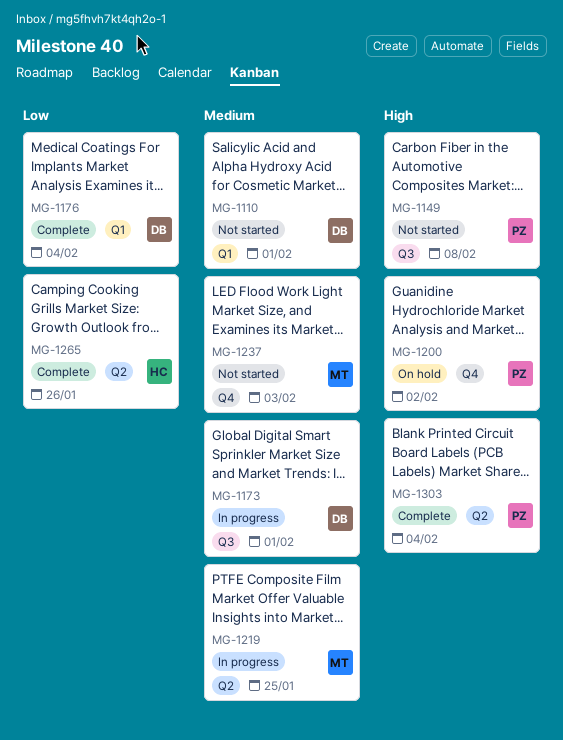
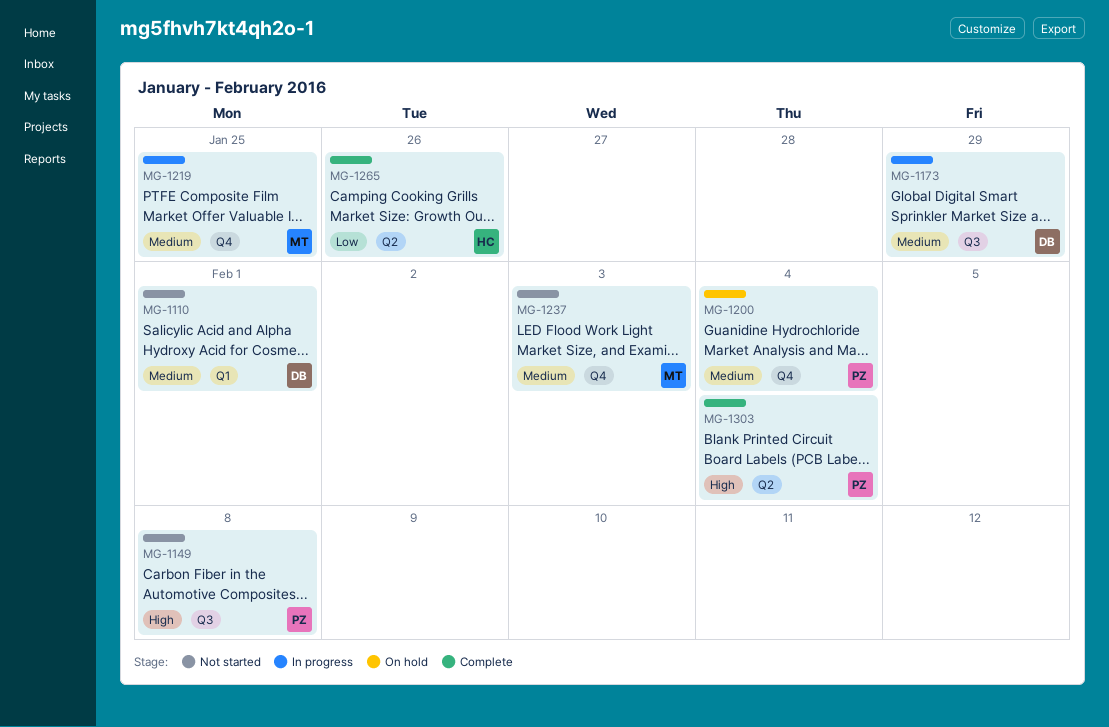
MG-1173, due: Feb 1 -> Jan 29
MG-1176: present -> none
MG-1200, priority: High -> Medium
MG-1200, due: Feb 2 -> Feb 4
MG-1219, label: Q2 -> Q4

